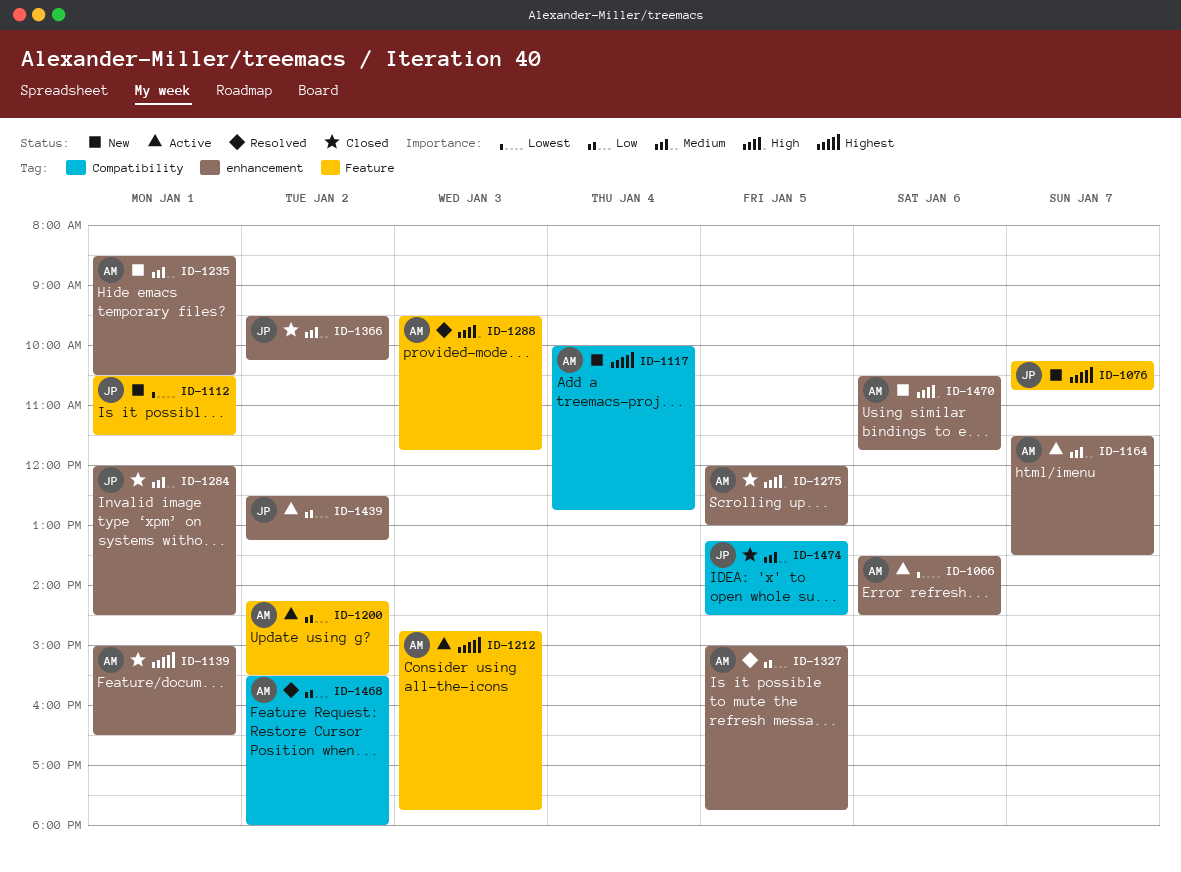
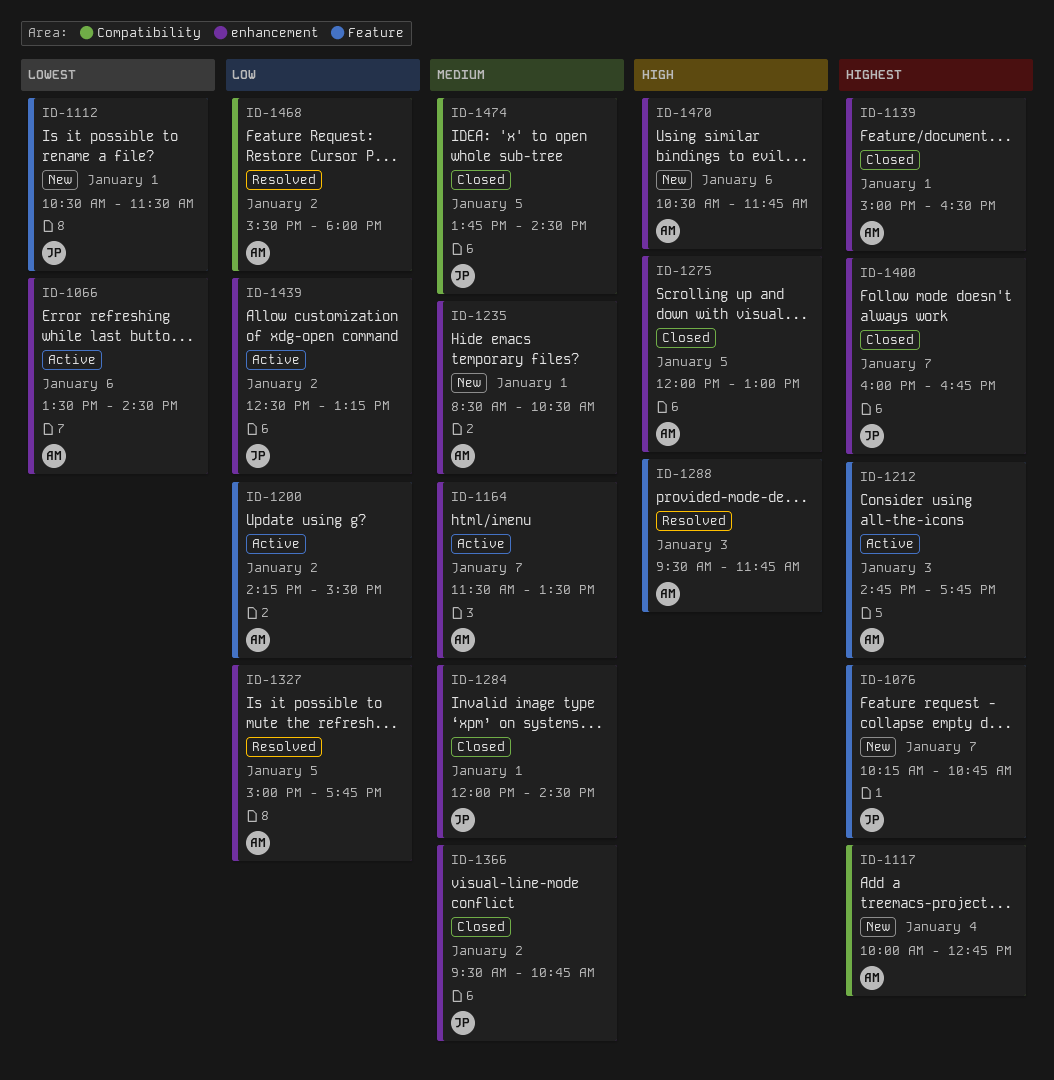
ID-1366, ends: 10:15 -> 10:45
ID-1400: none -> present
ID-1474, begins: 13:15 -> 13:45

